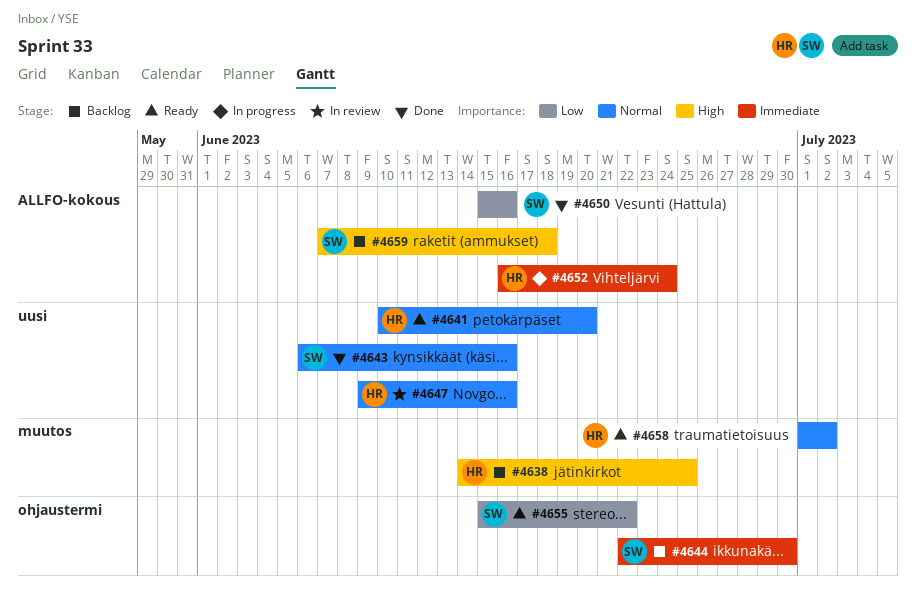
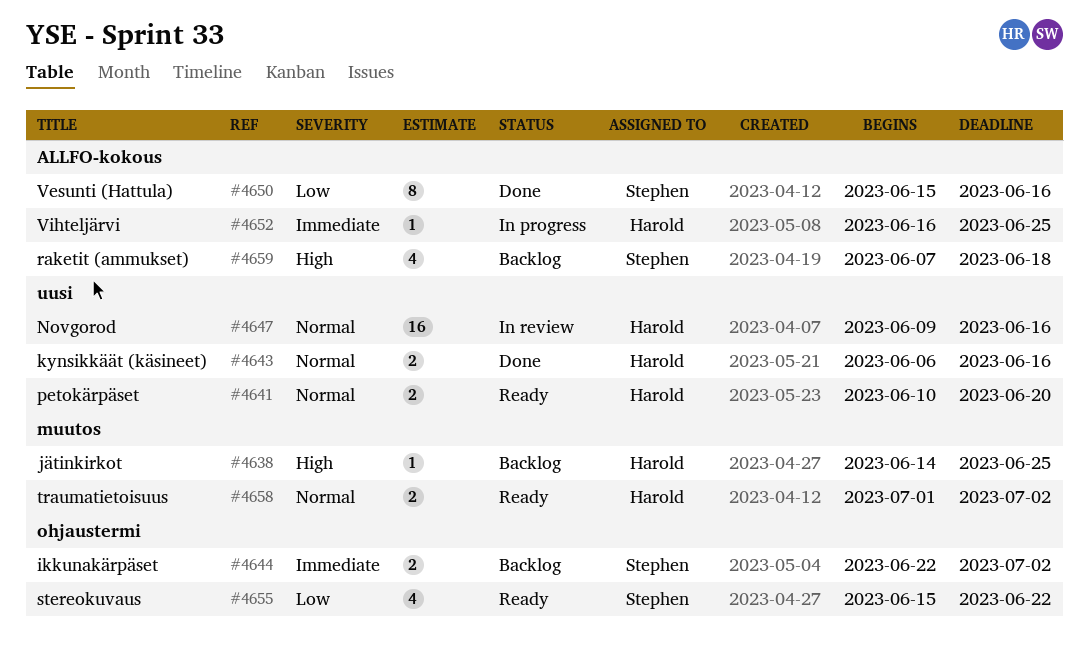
#4643, owner: Stephen -> Harold
#4644, due: Jun 30 -> Jul 2
#4652, due: Jun 24 -> Jun 25

